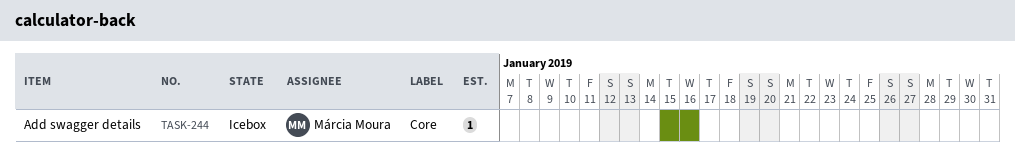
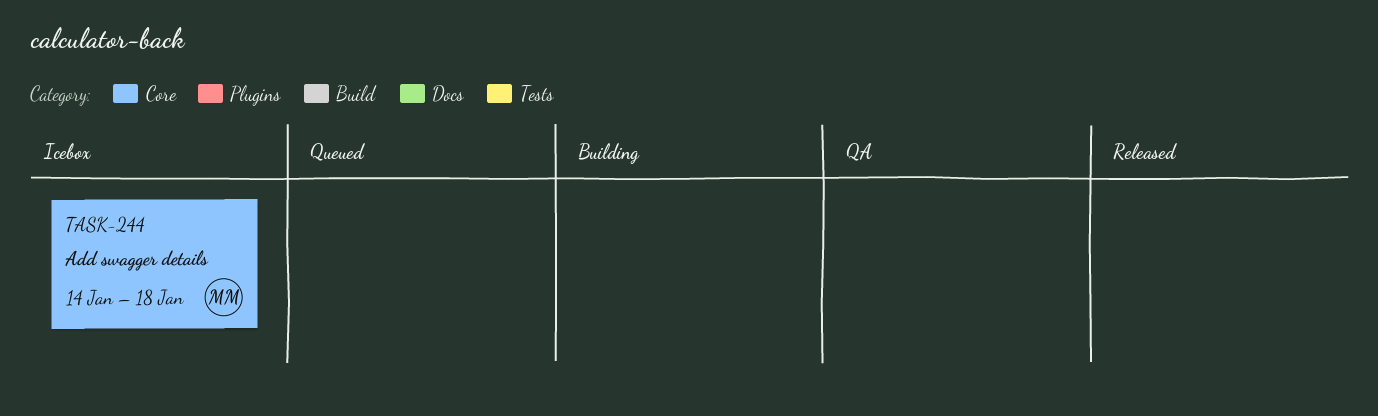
TASK-244, start: Jan 15 -> Jan 14
TASK-244, due: Jan 16 -> Jan 18

